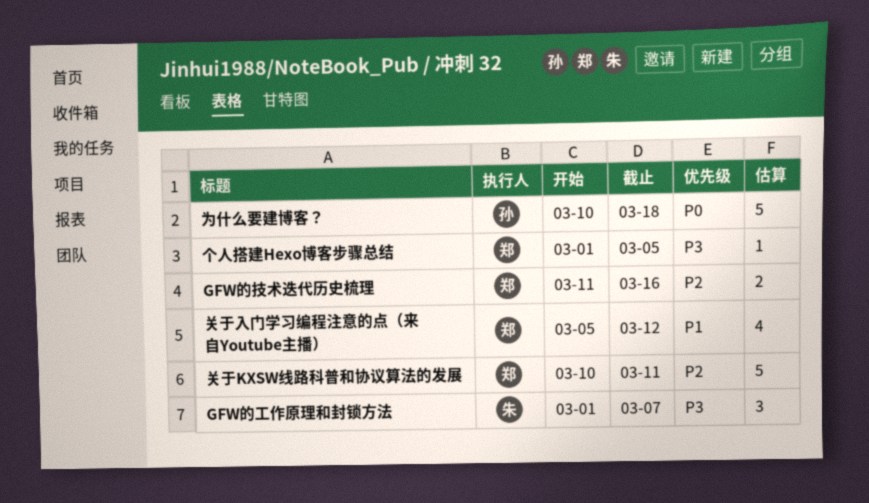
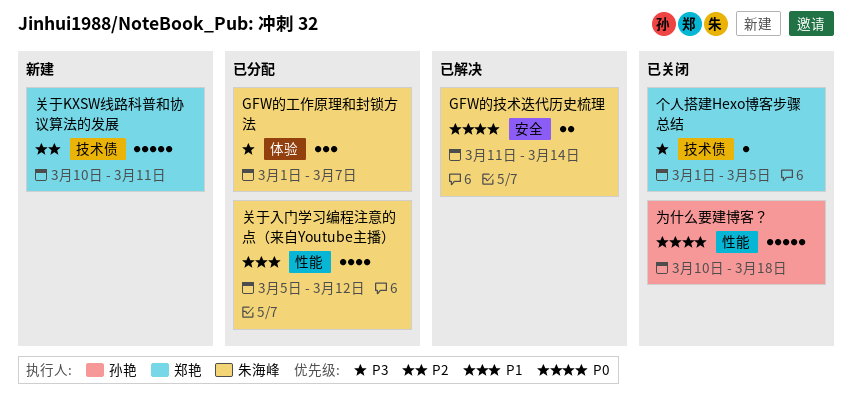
GFW的技术迭代历史梳理, owner: 郑艳 -> 朱海峰
GFW的技术迭代历史梳理, priority: P2 -> P0
GFW的技术迭代历史梳理, due: Mar 16 -> Mar 14
关于入门学习编程注意的点（来自Youtube主播）, owner: 郑艳 -> 朱海峰

